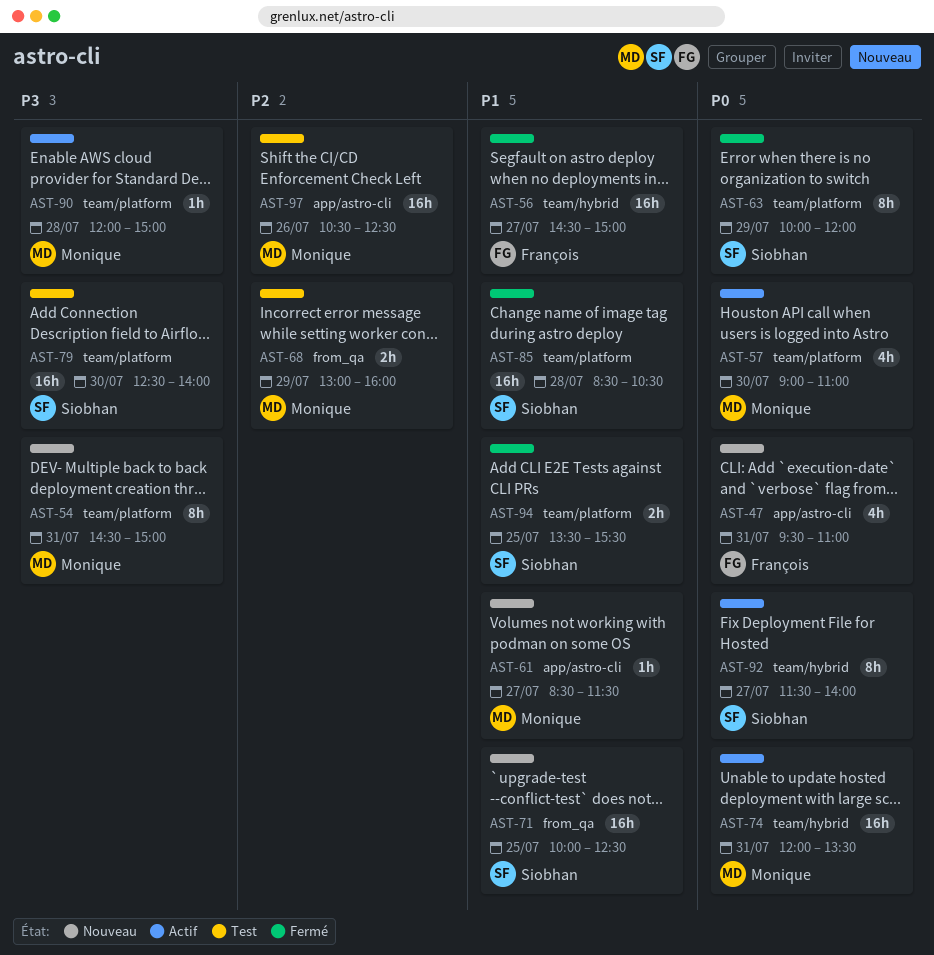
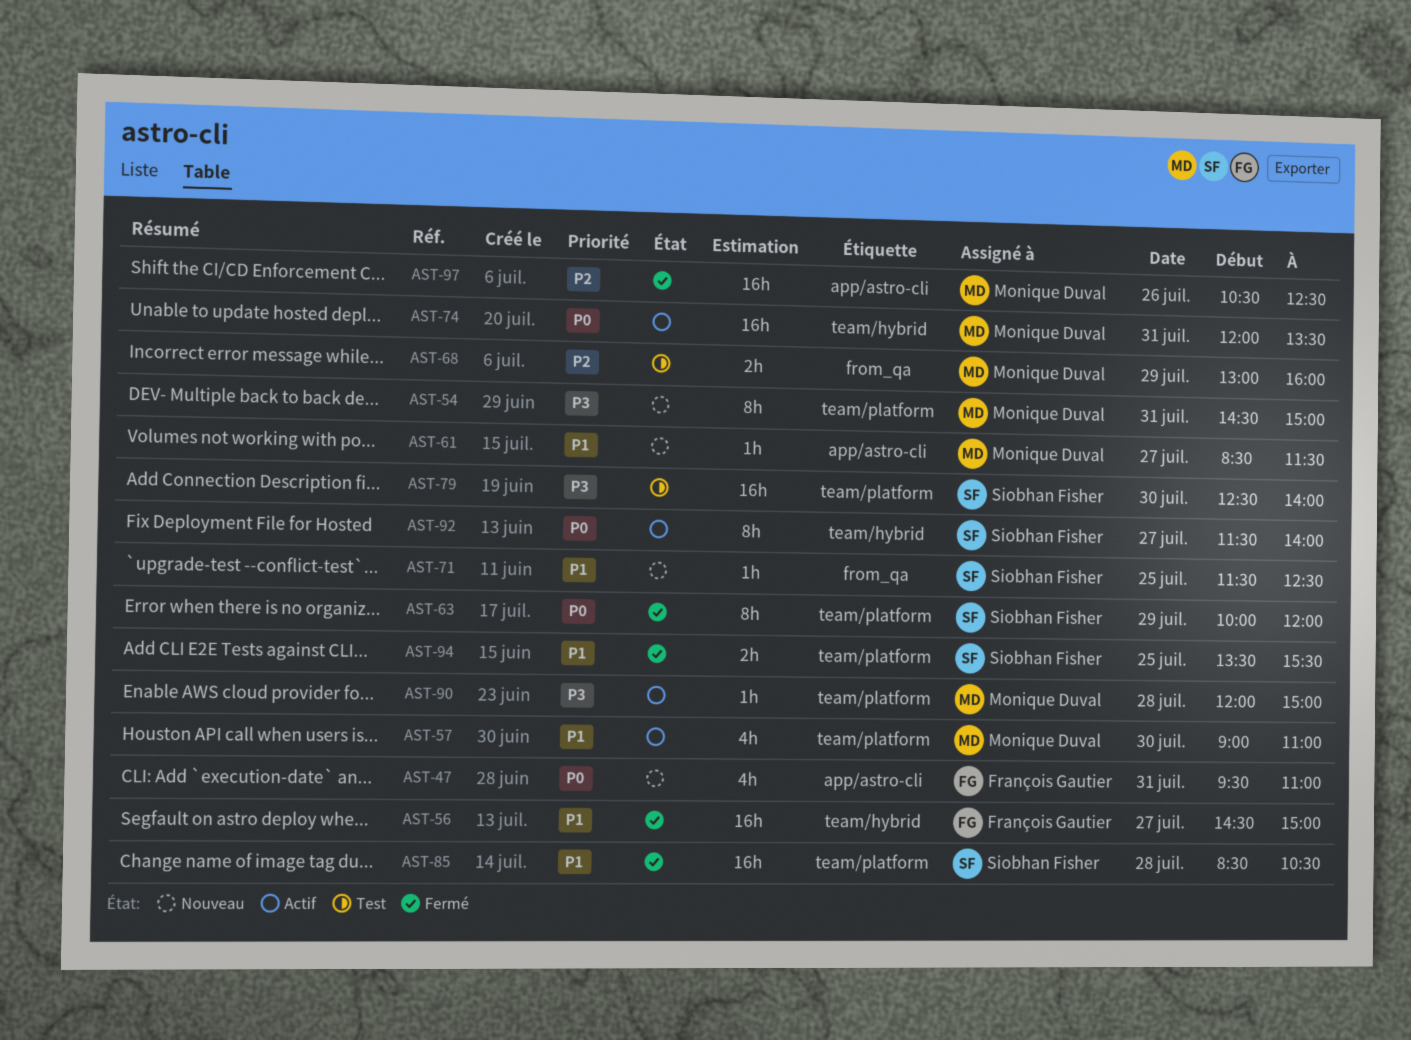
AST-57, priority: P0 -> P1
AST-71, estimate: 16h -> 1h
AST-71, begins: 10:00 -> 11:30
AST-97, status: Test -> Fermé

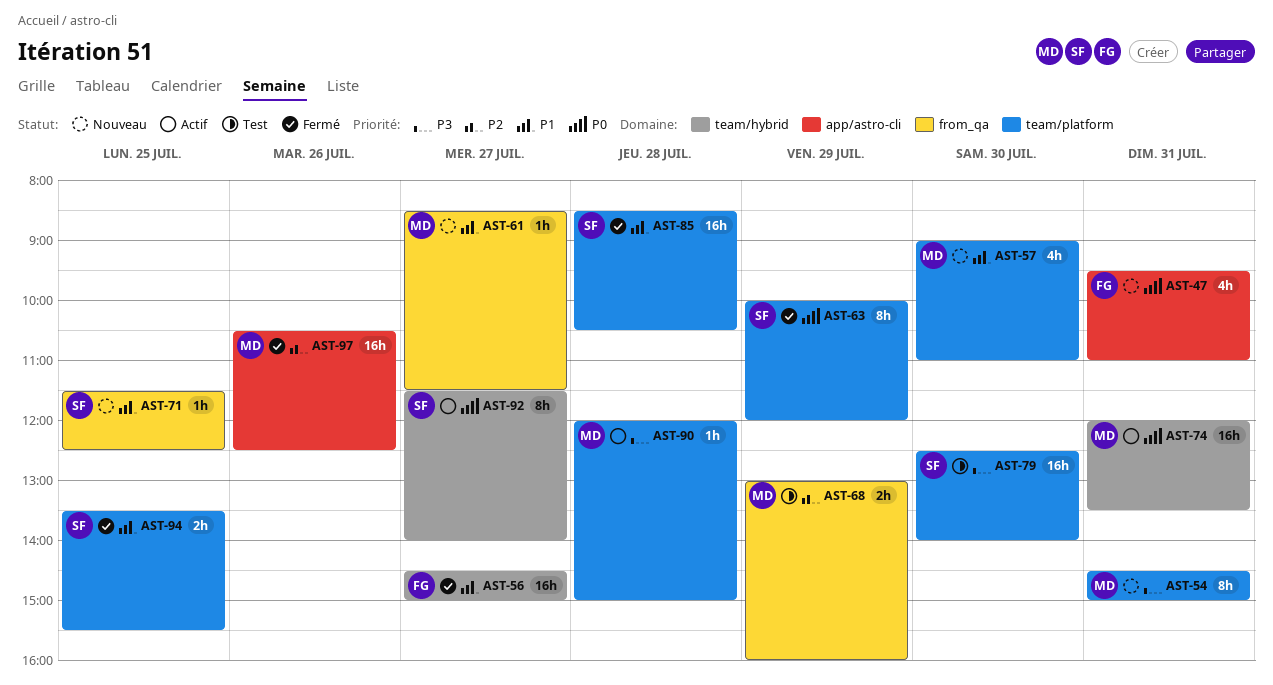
AST-57, status: Actif -> Nouveau
AST-61, label: app/astro-cli -> from_qa

